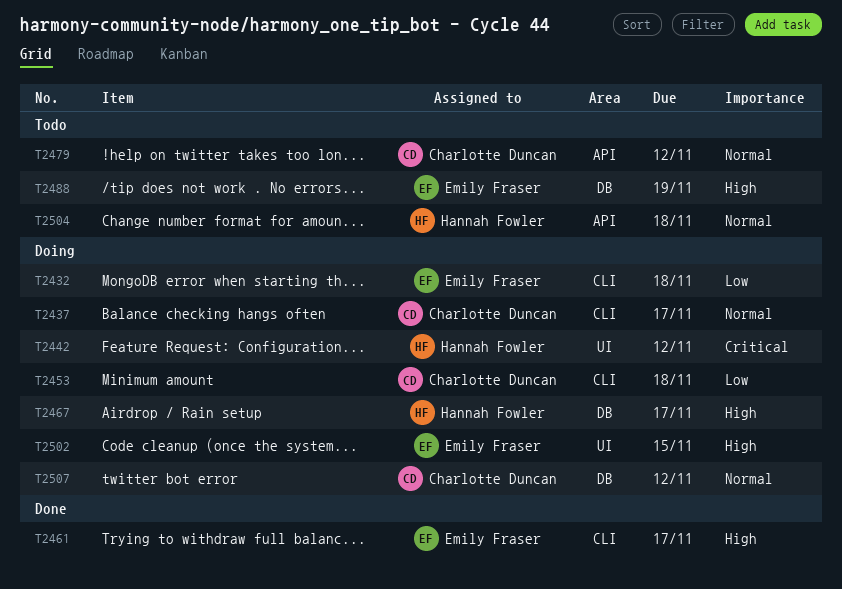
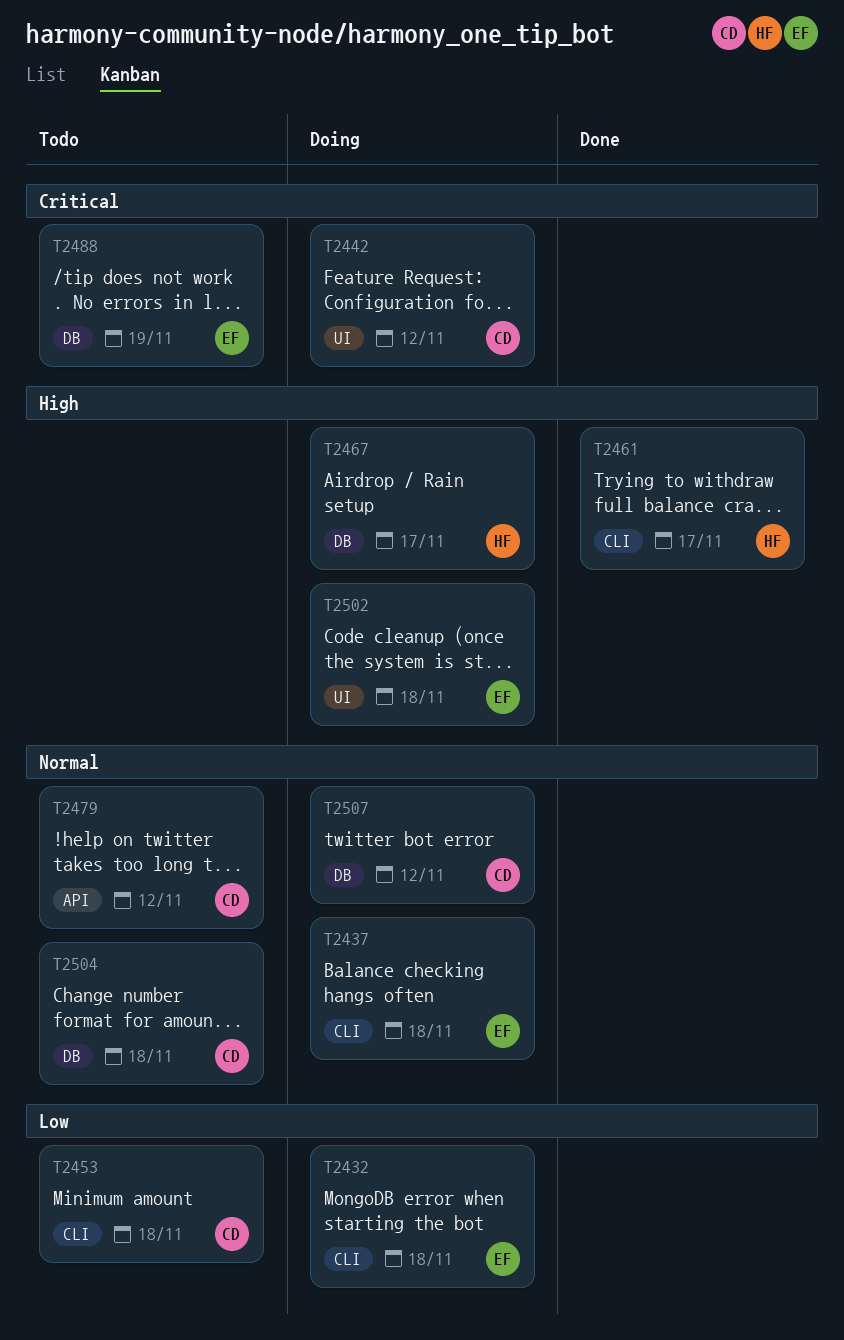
T2437, owner: Charlotte Duncan -> Emily Fraser
T2437, due: Nov 17 -> Nov 18
T2442, owner: Hannah Fowler -> Charlotte Duncan
T2453, status: Doing -> Todo
T2461, owner: Emily Fraser -> Hannah Fowler
T2488, priority: High -> Critical
T2502, due: Nov 15 -> Nov 18
T2504, owner: Hannah Fowler -> Charlotte Duncan
T2504, label: API -> DB

